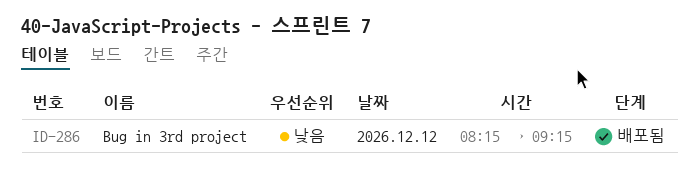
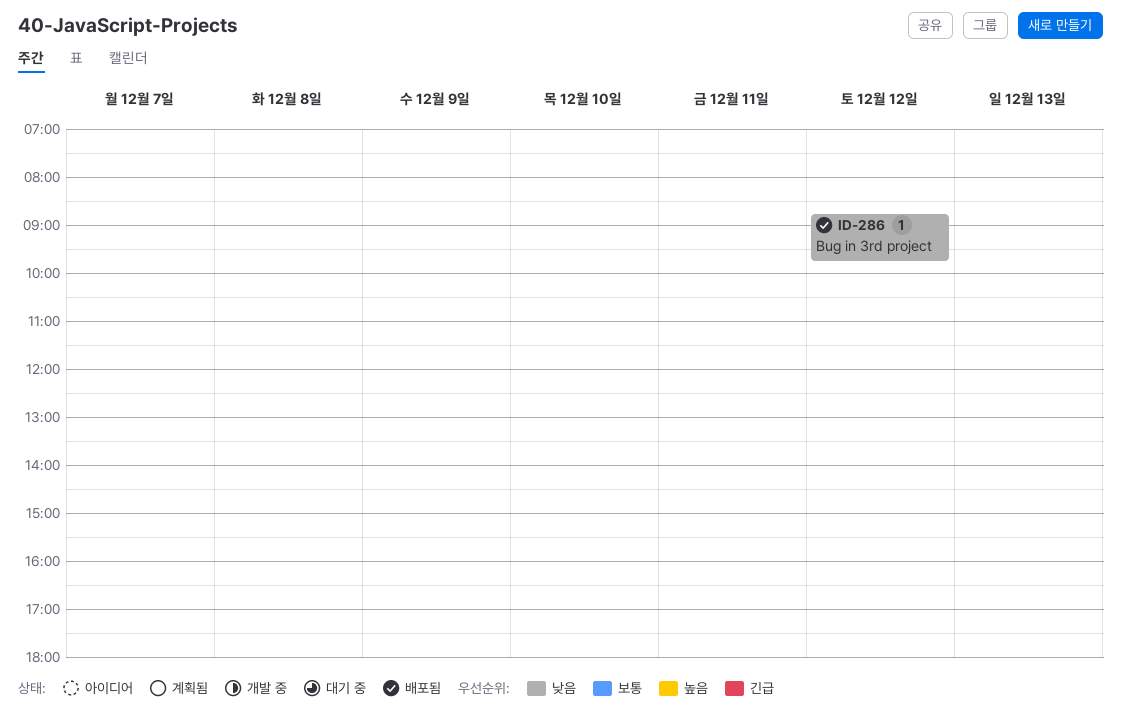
ID-286, begins: 08:15 -> 08:45
ID-286, ends: 09:15 -> 09:45

